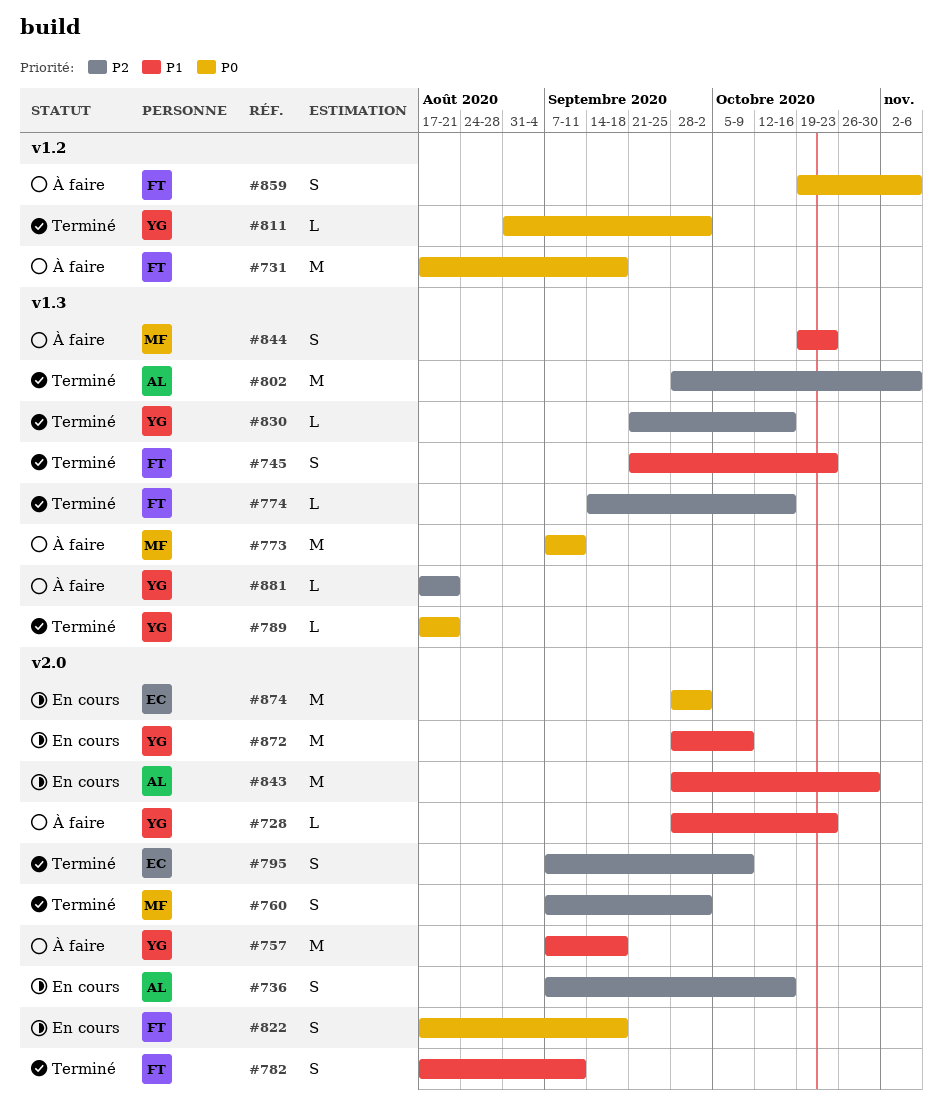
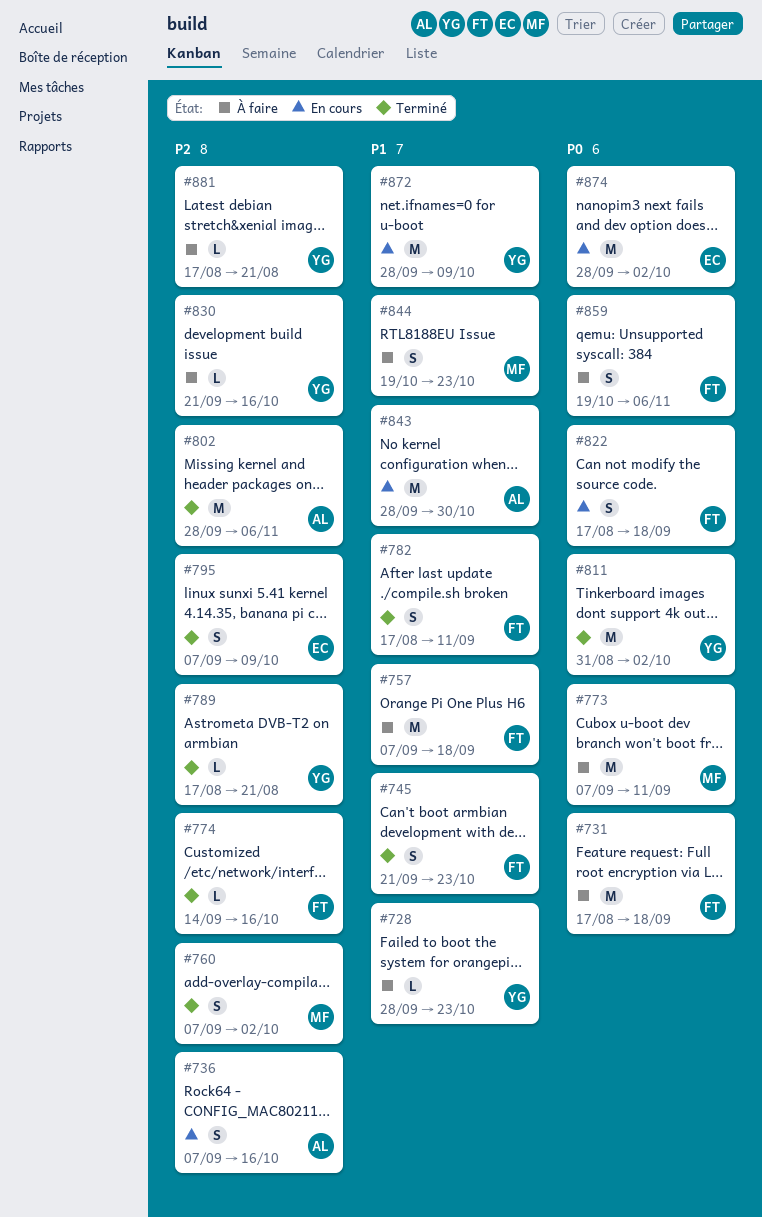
#757, owner: YG -> FT
#789, priority: P0 -> P2
#811, estimate: L -> M
#830, status: Terminé -> À faire

